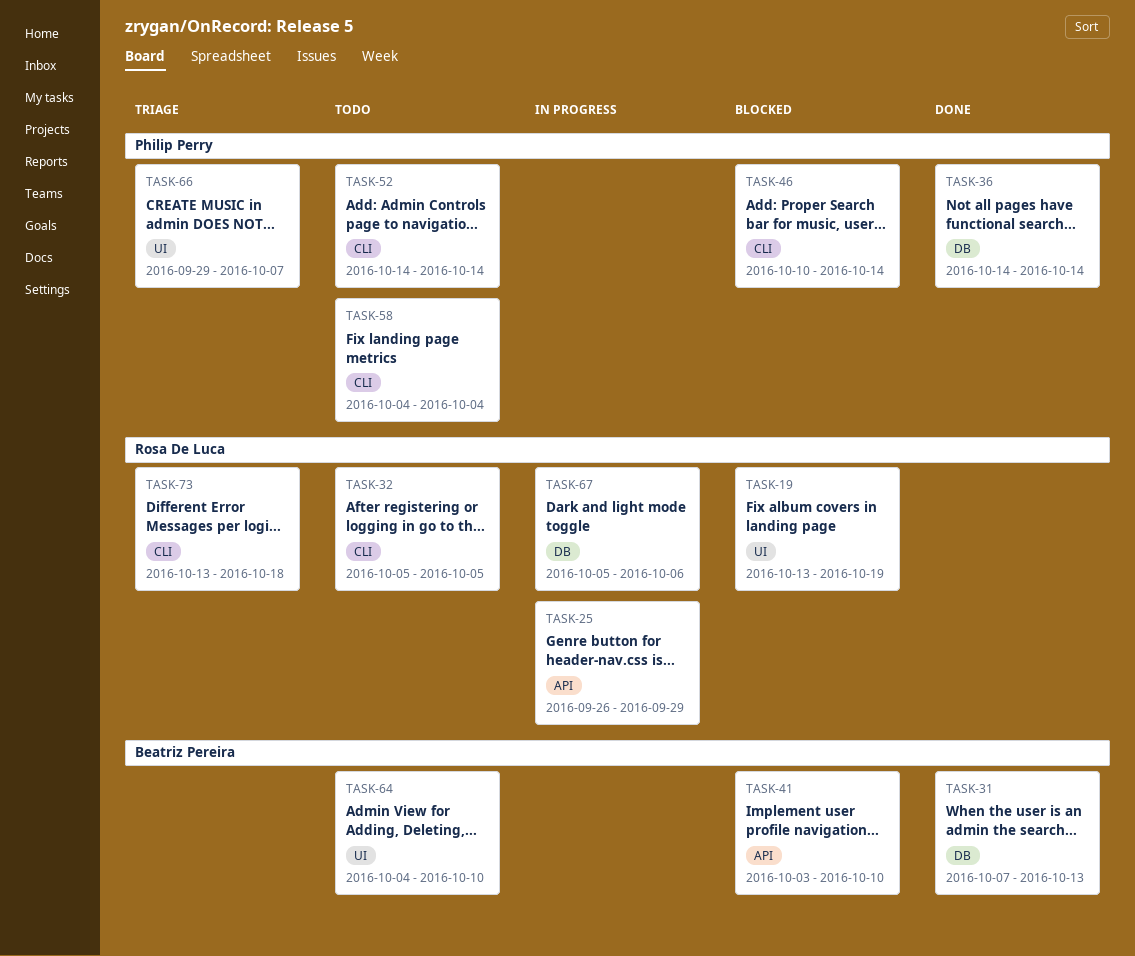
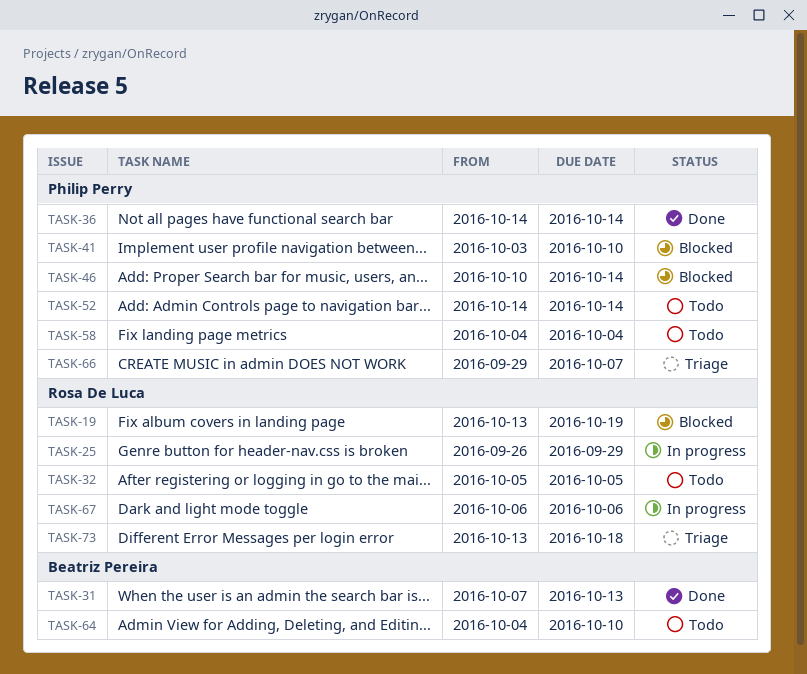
TASK-41, owner: Beatriz Pereira -> Philip Perry
TASK-67, start: Oct 5 -> Oct 6

